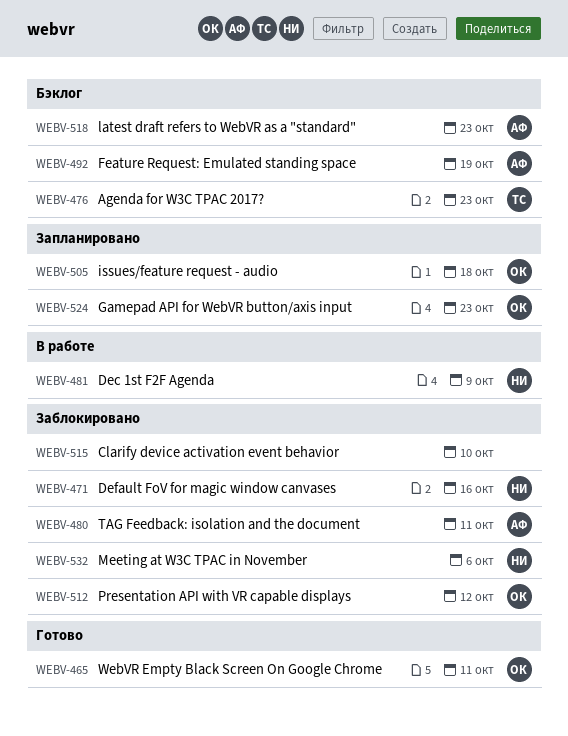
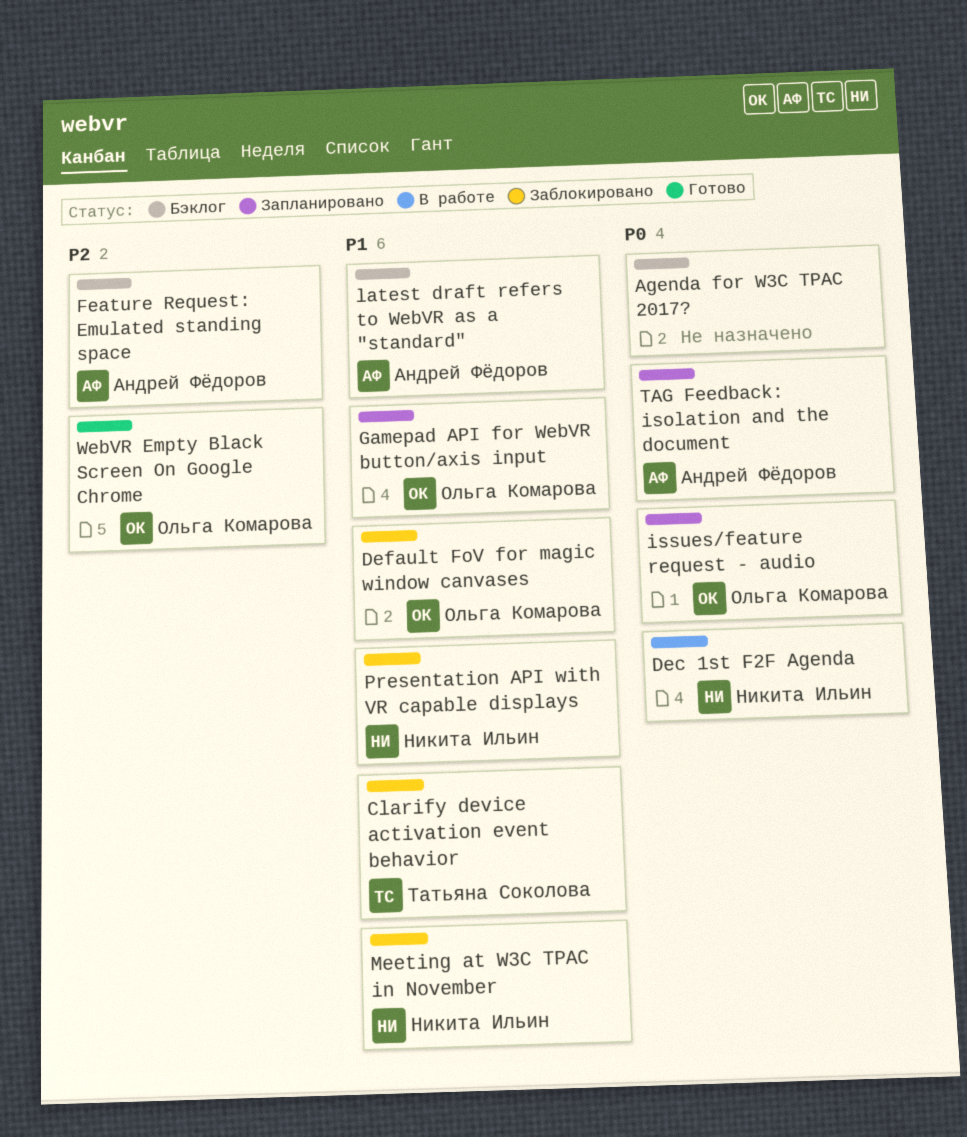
Agenda for W3C TPAC 2017?, owner: Татьяна Соколова -> none
Clarify device activation event behavior, owner: none -> Татьяна Соколова
Default FoV for magic window canvases, owner: Никита Ильин -> Ольга Комарова
Presentation API with VR capable displays, owner: Ольга Комарова -> Никита Ильин
TAG Feedback: isolation and the document, status: Заблокировано -> Запланировано

